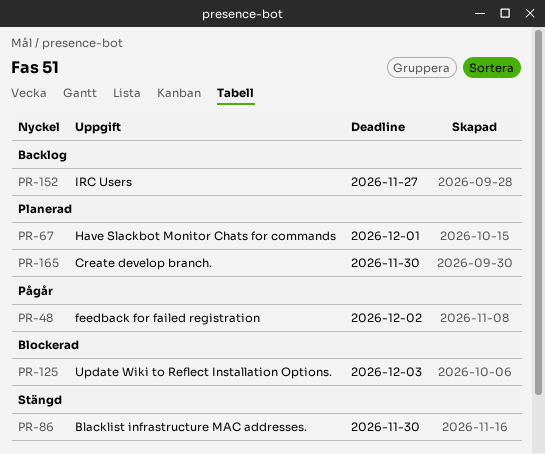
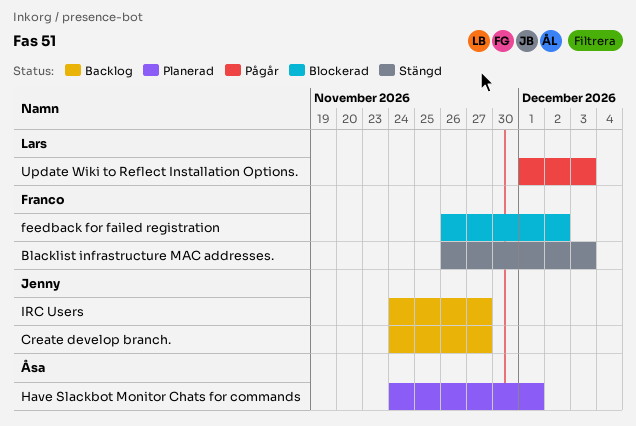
Blacklist infrastructure MAC addresses., due: Nov 30 -> Dec 3
Create develop branch., status: Planerad -> Backlog
Create develop branch., due: Nov 30 -> Nov 27
feedback for failed registration, status: Pågår -> Blockerad
Update Wiki to Reflect Installation Options., status: Blockerad -> Pågår

